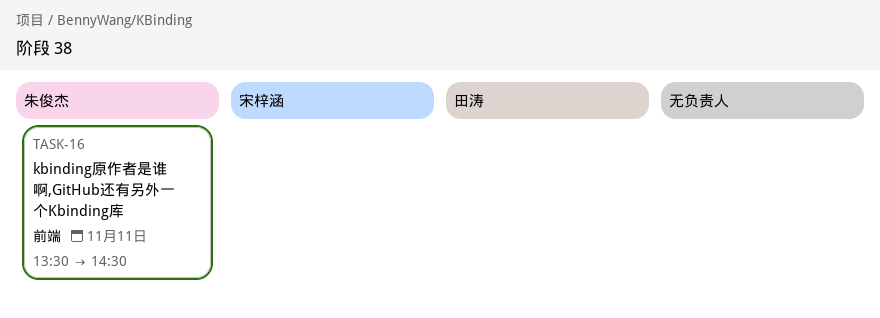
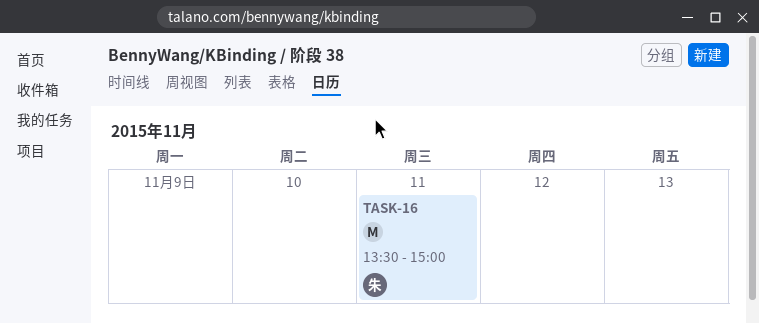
TASK-16, ends: 14:30 -> 15:00

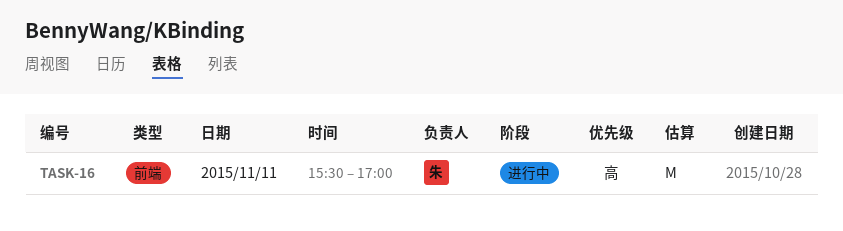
TASK-16, begins: 13:30 -> 15:30
TASK-16, ends: 15:00 -> 17:00

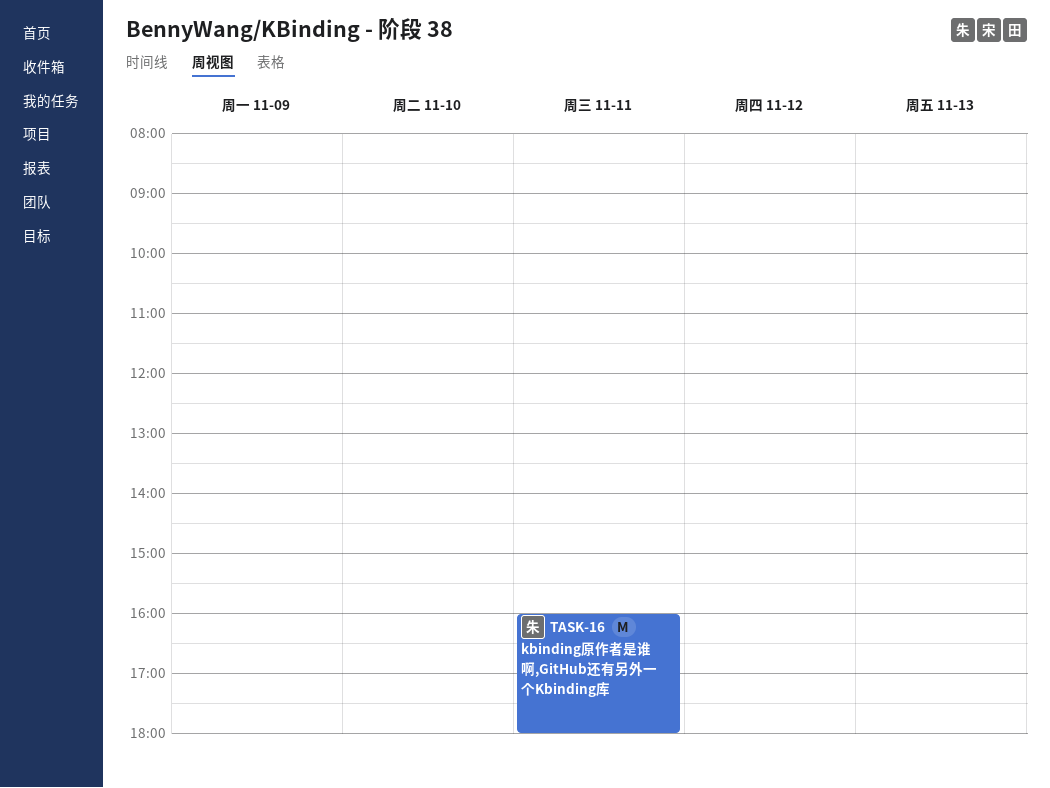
TASK-16, begins: 15:30 -> 16:00
TASK-16, ends: 17:00 -> 18:00

